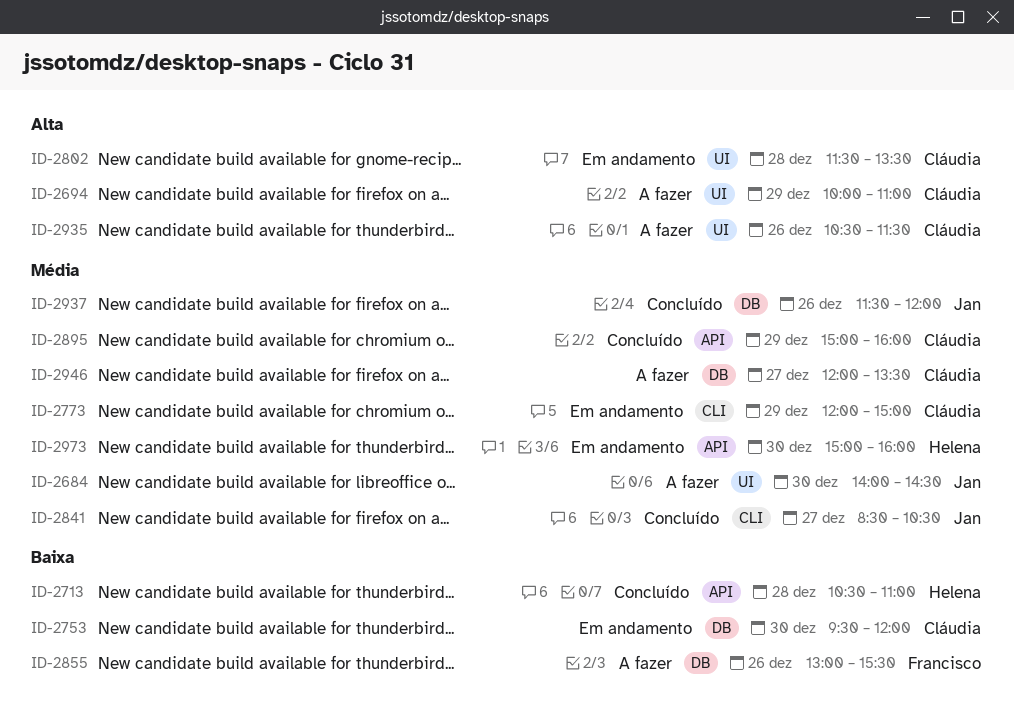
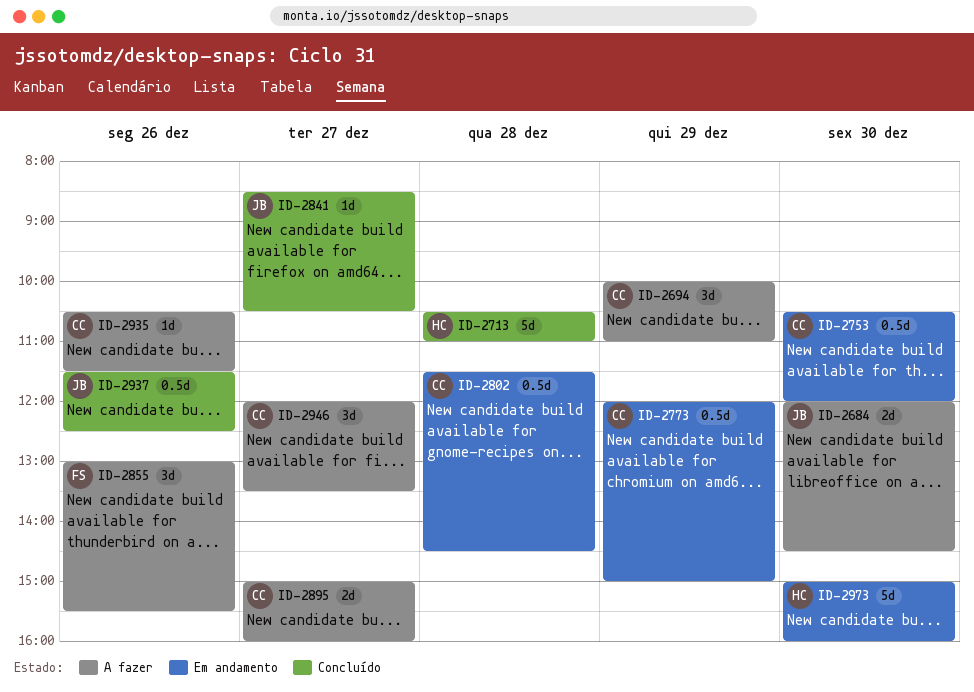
ID-2684, begins: 14:00 -> 12:00
ID-2753, begins: 09:30 -> 10:30
ID-2802, ends: 13:30 -> 14:30
ID-2895, status: Concluído -> A fazer
ID-2895, day: Dec 29 -> Dec 27
ID-2937, ends: 12:00 -> 12:30

